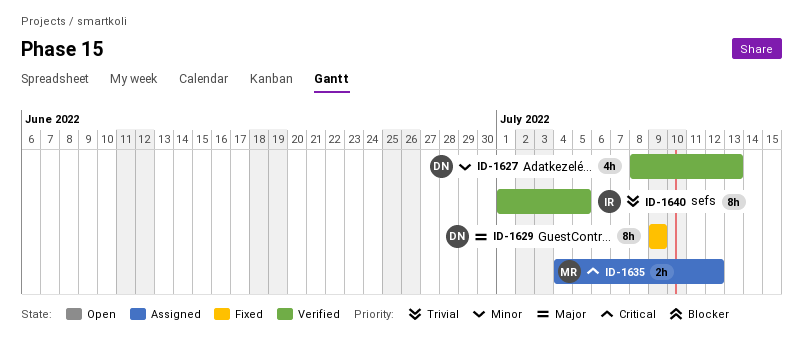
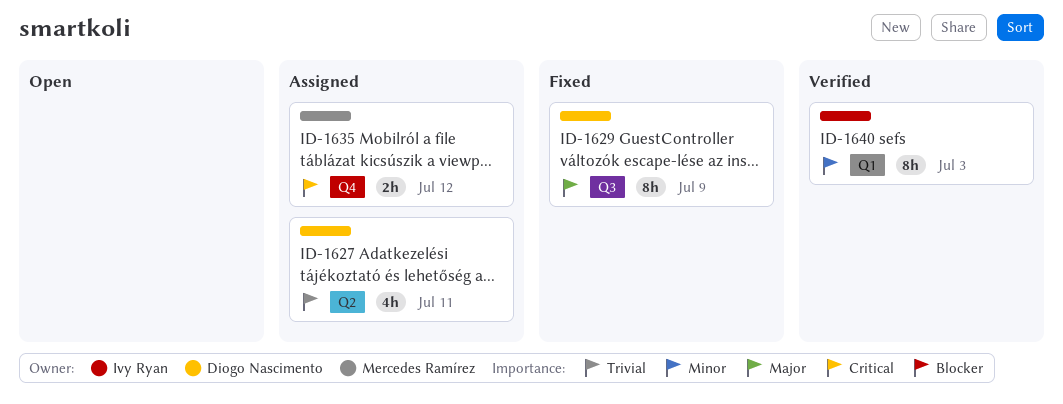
ID-1627, status: Verified -> Assigned
ID-1627, priority: Minor -> Trivial
ID-1627, due: Jul 13 -> Jul 11
ID-1640, priority: Trivial -> Minor
ID-1640, due: Jul 5 -> Jul 3

